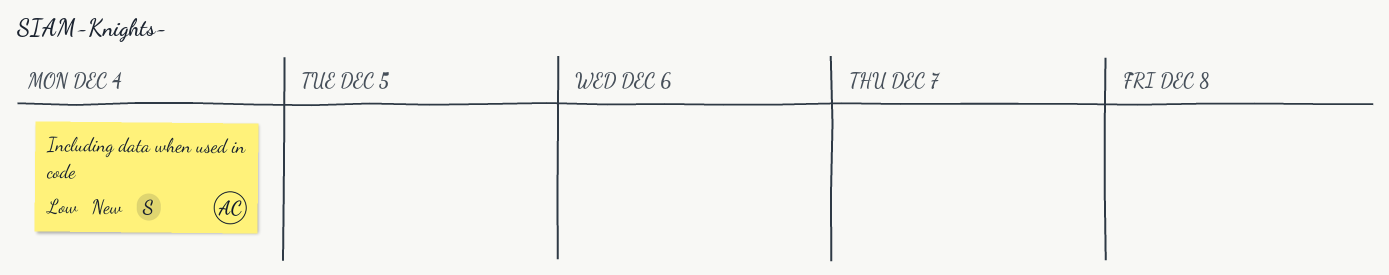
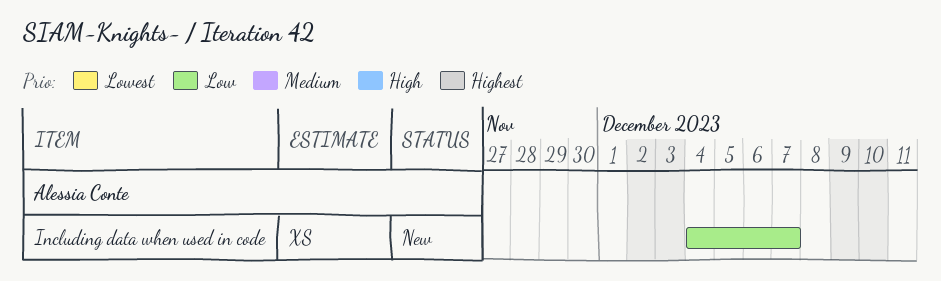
Including data when used in code, estimate: S -> XS
Including data when used in code, due: Dec 4 -> Dec 7

